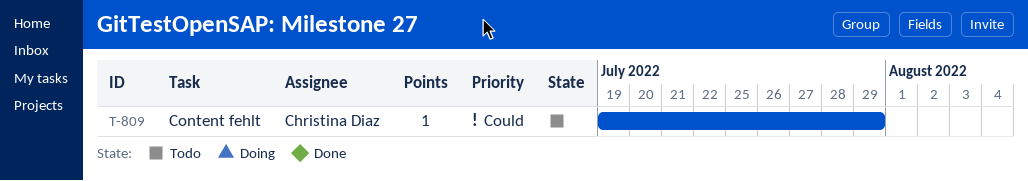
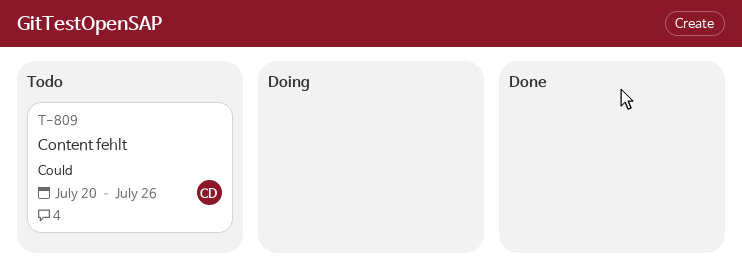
T-809, start: Jul 19 -> Jul 20
T-809, due: Jul 29 -> Jul 26

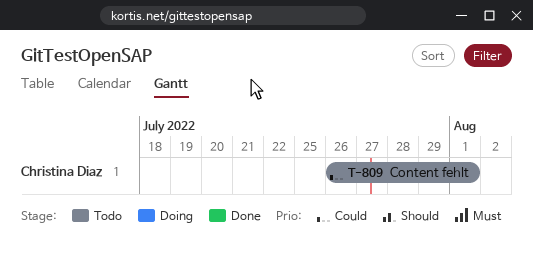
T-809, start: Jul 20 -> Jul 26
T-809, due: Jul 26 -> Aug 1

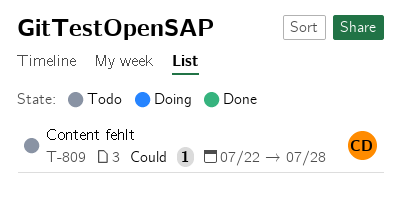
T-809, start: Jul 26 -> Jul 22
T-809, due: Aug 1 -> Jul 28

